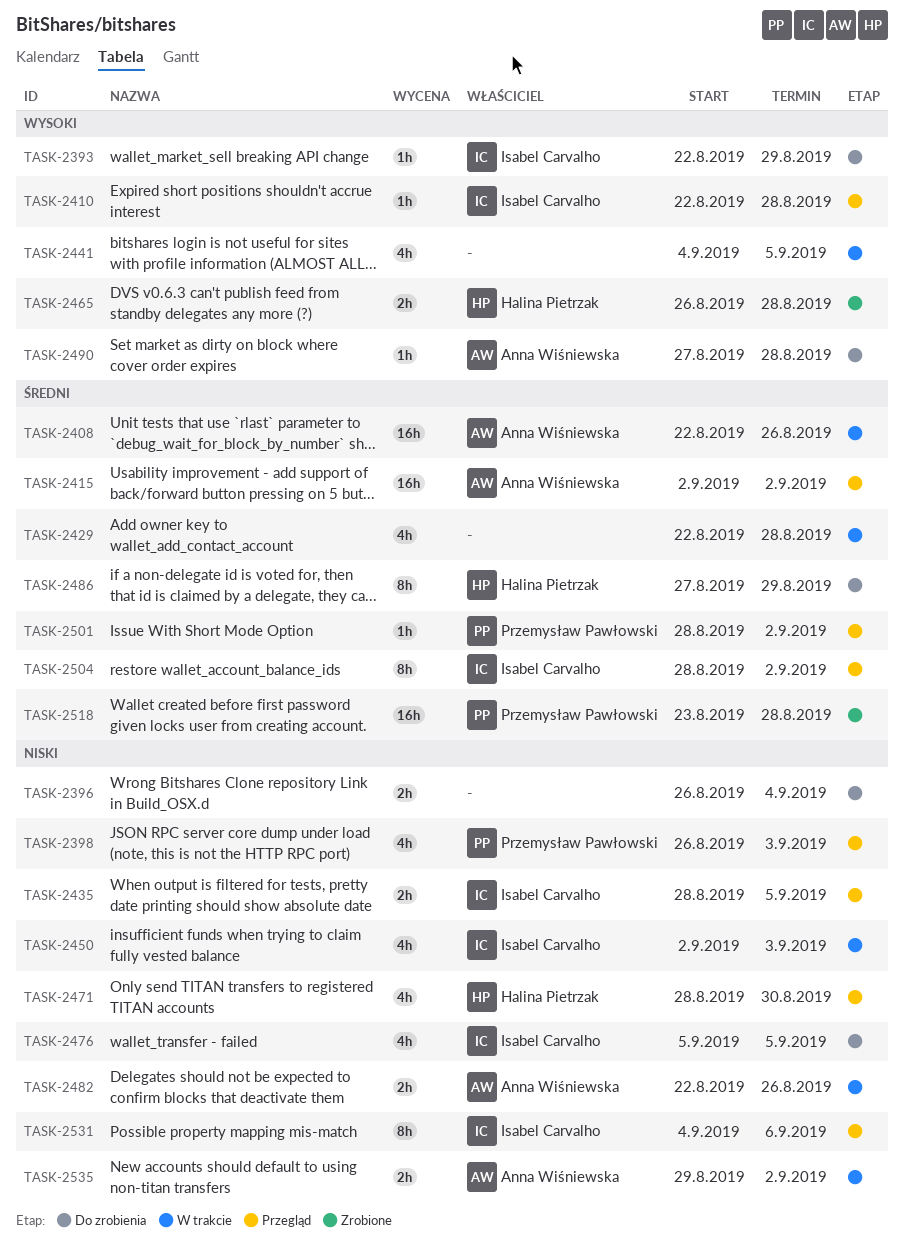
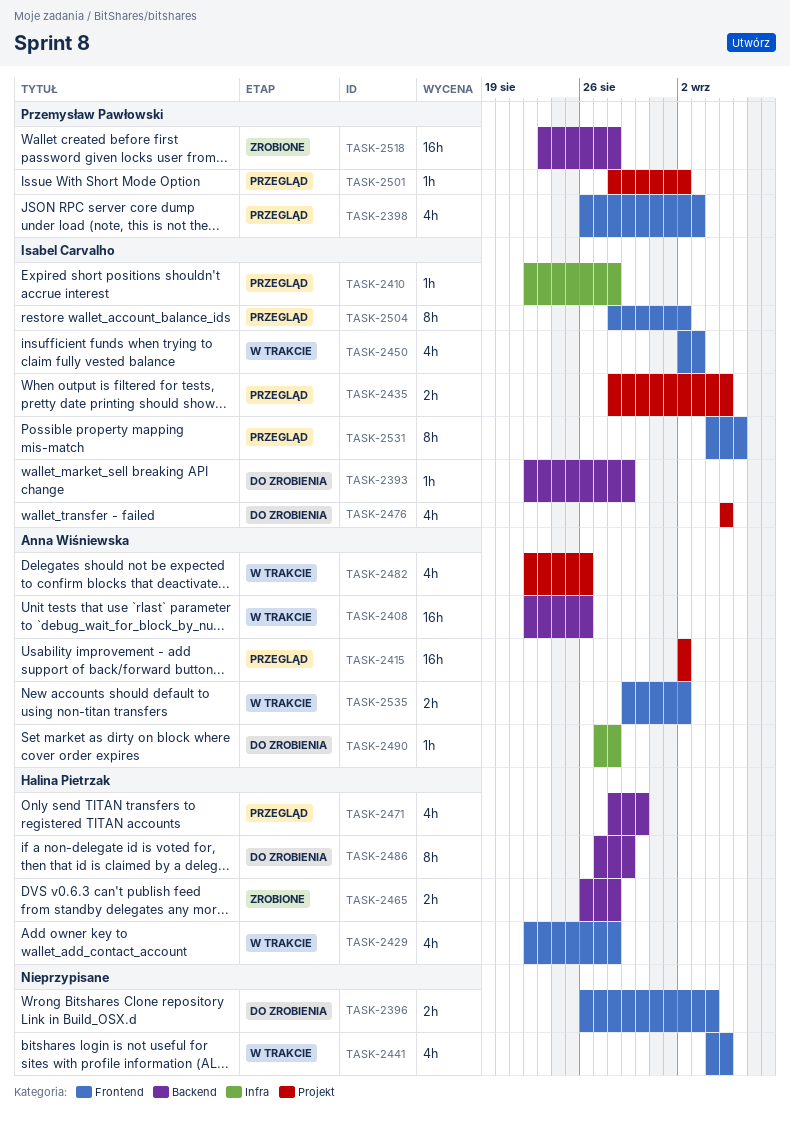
TASK-2429, owner: none -> Halina Pietrzak
TASK-2482, estimate: 2h -> 4h

